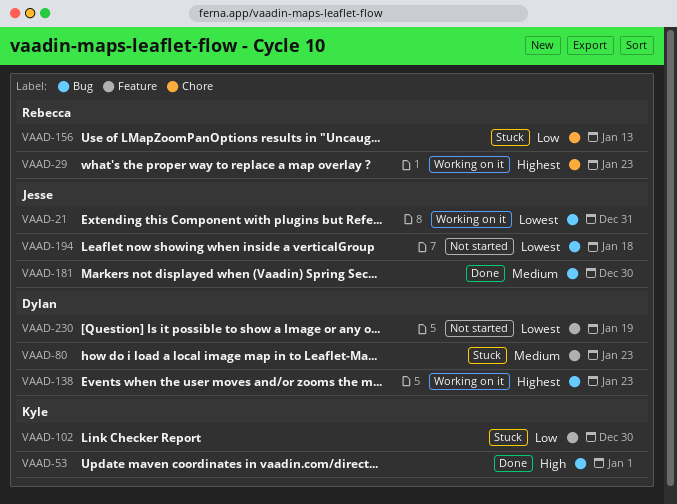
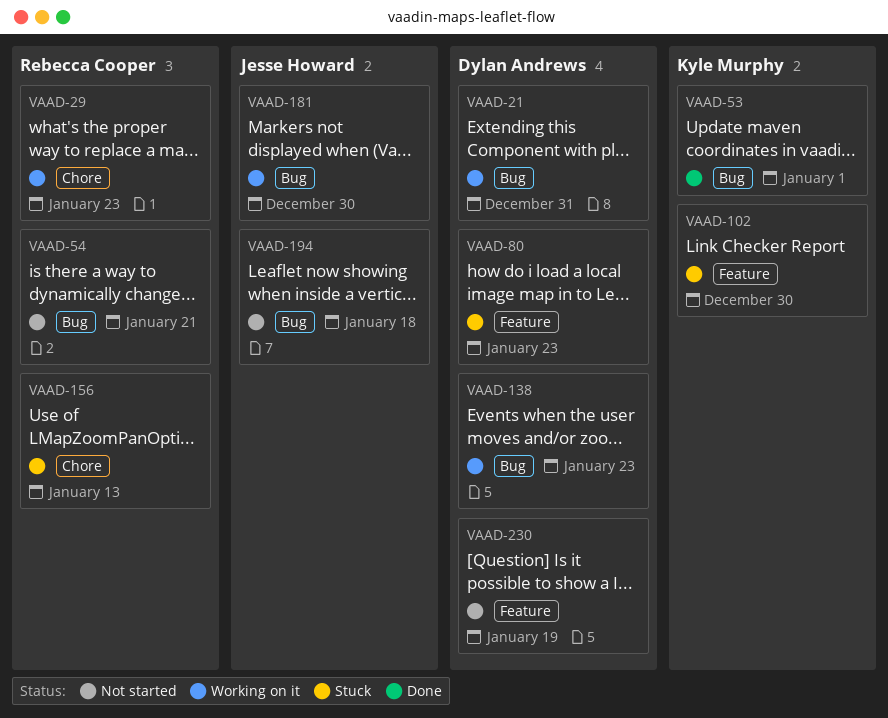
VAAD-21, owner: Jesse Howard -> Dylan Andrews
VAAD-54: none -> present
VAAD-181, status: Done -> Working on it

